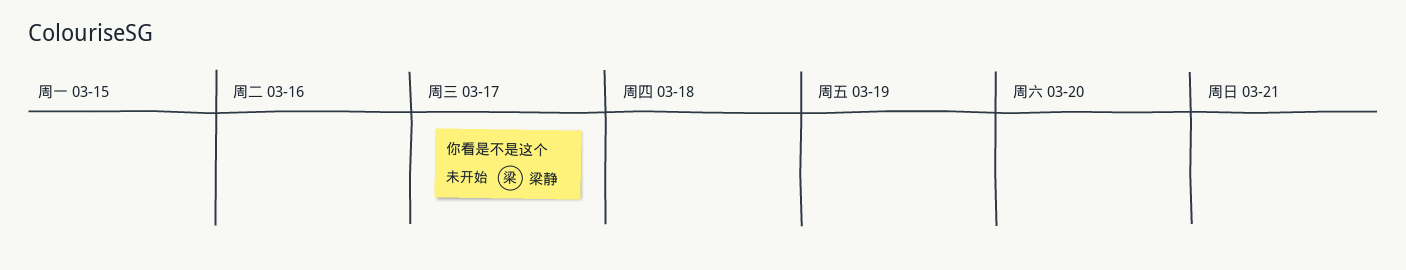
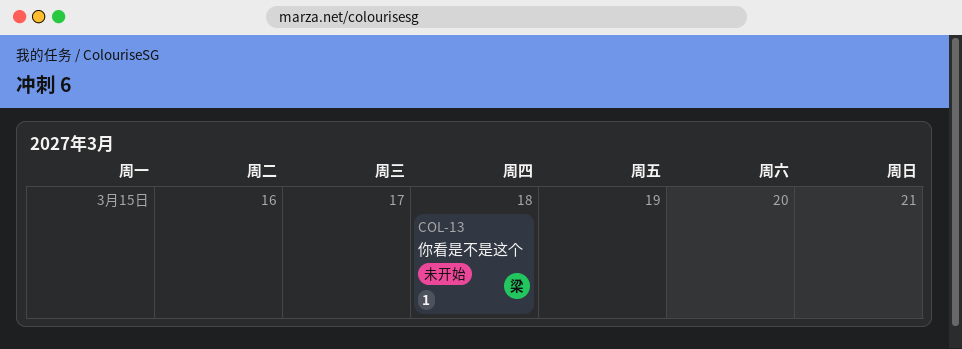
你看是不是这个, due: Mar 17 -> Mar 18

